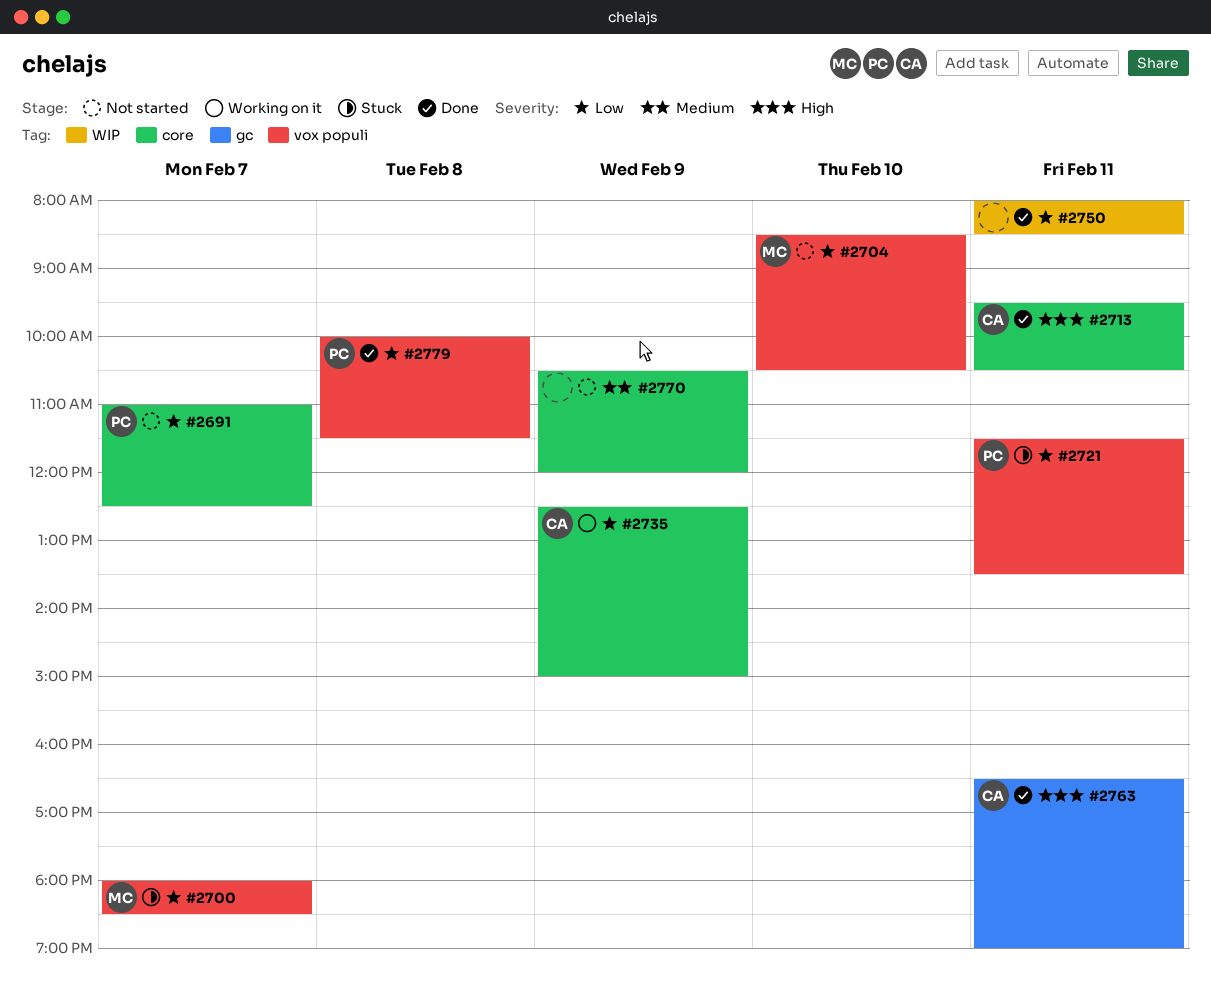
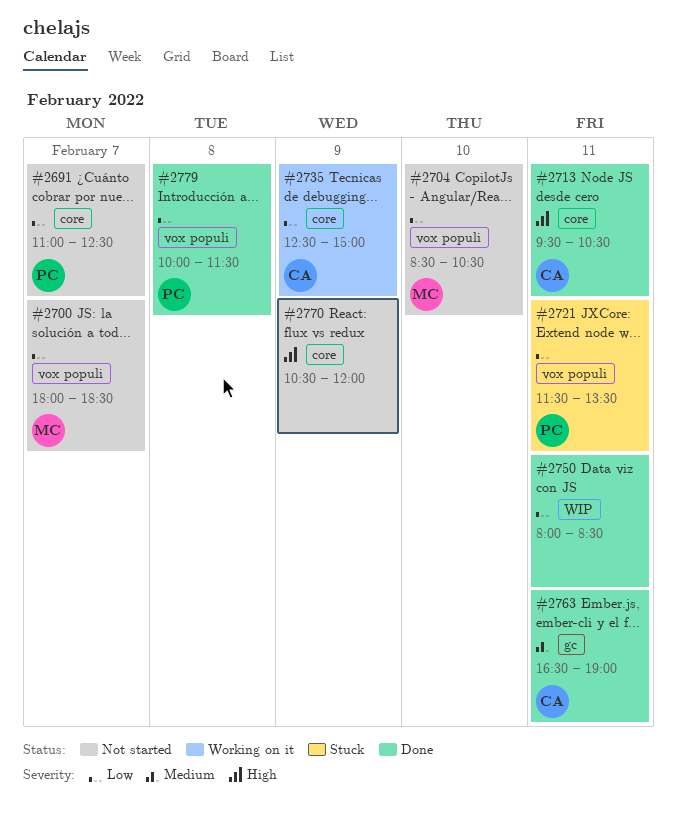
#2700, status: Stuck -> Not started
#2763, priority: High -> Medium
#2770, priority: Medium -> High

